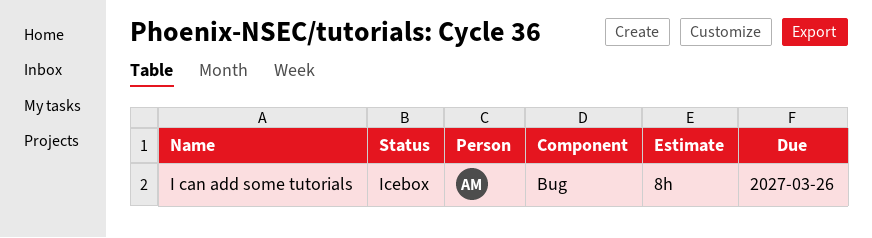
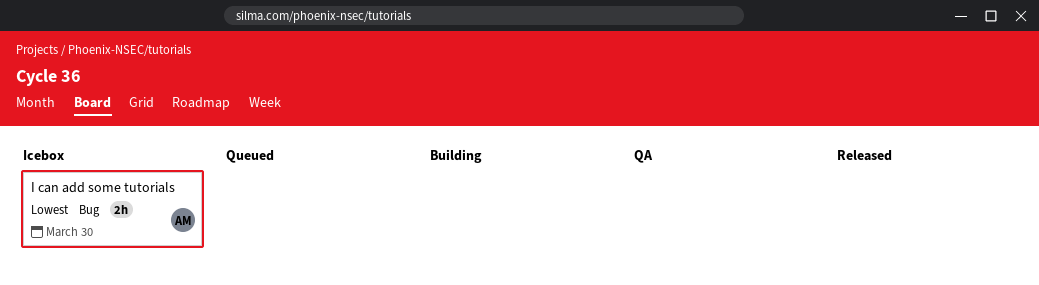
I can add some tutorials, estimate: 8h -> 2h
I can add some tutorials, due: Mar 26 -> Mar 30

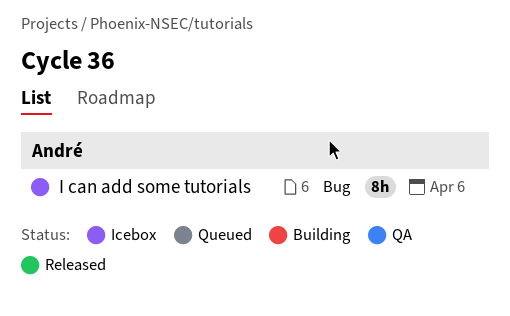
I can add some tutorials, estimate: 2h -> 8h
I can add some tutorials, due: Mar 30 -> Apr 6

